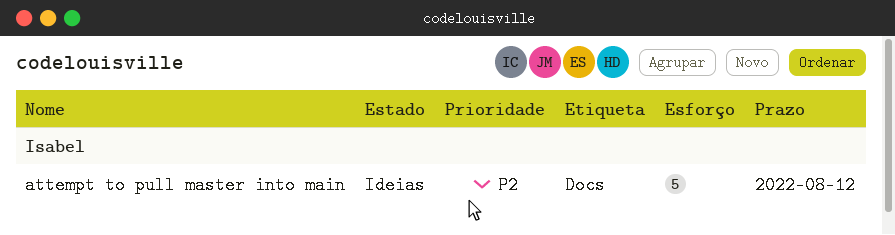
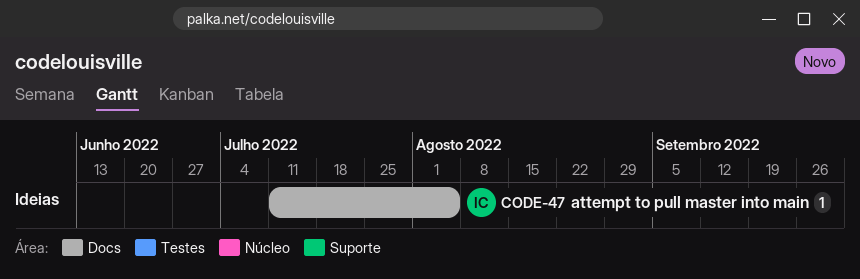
attempt to pull master into main, estimate: 5 -> 1
attempt to pull master into main, due: Aug 12 -> Aug 5

